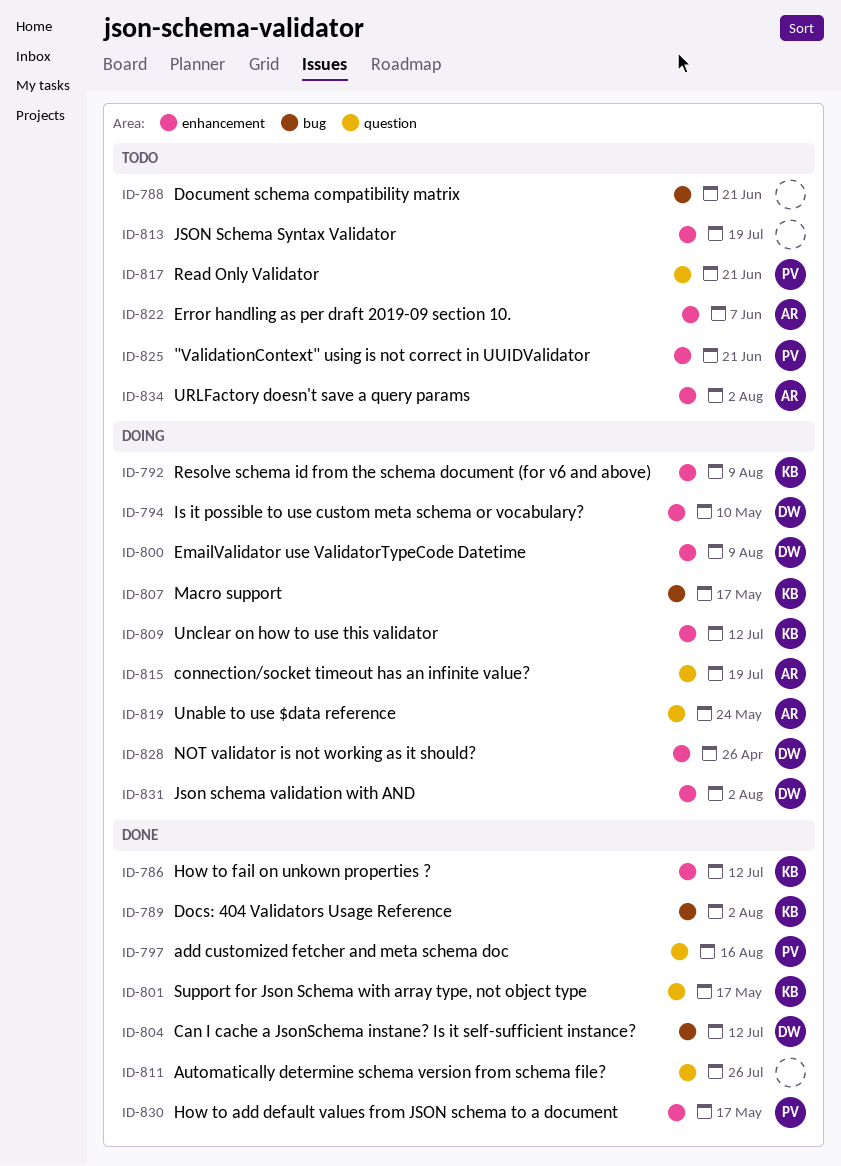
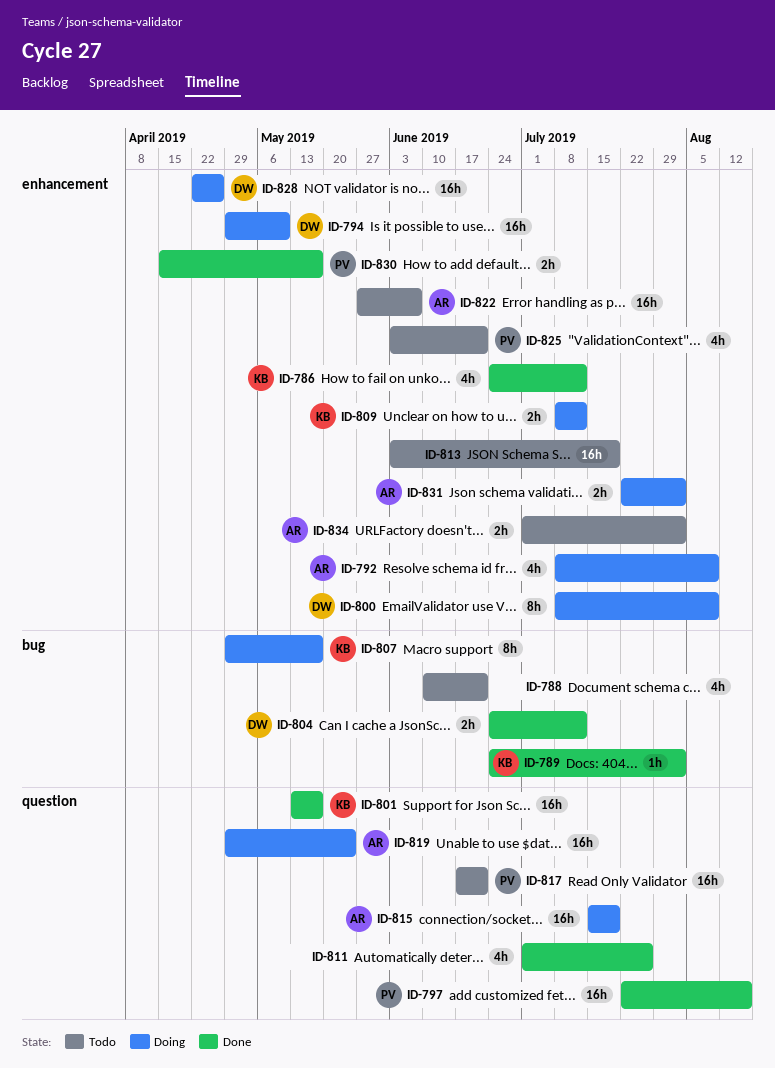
ID-792, owner: KB -> AR
ID-831, owner: DW -> AR

